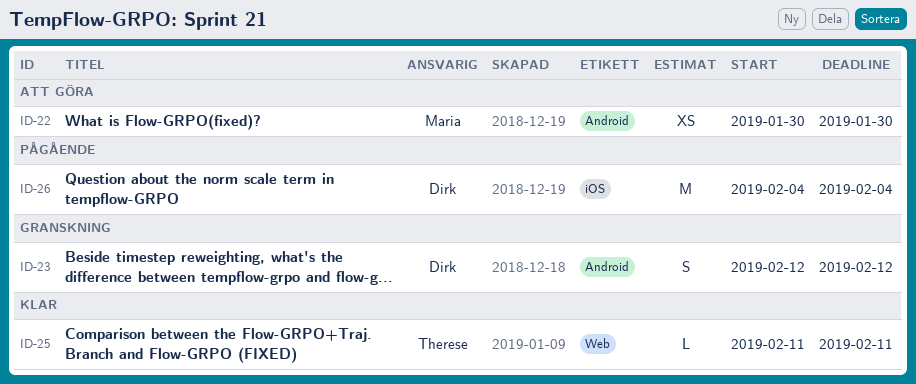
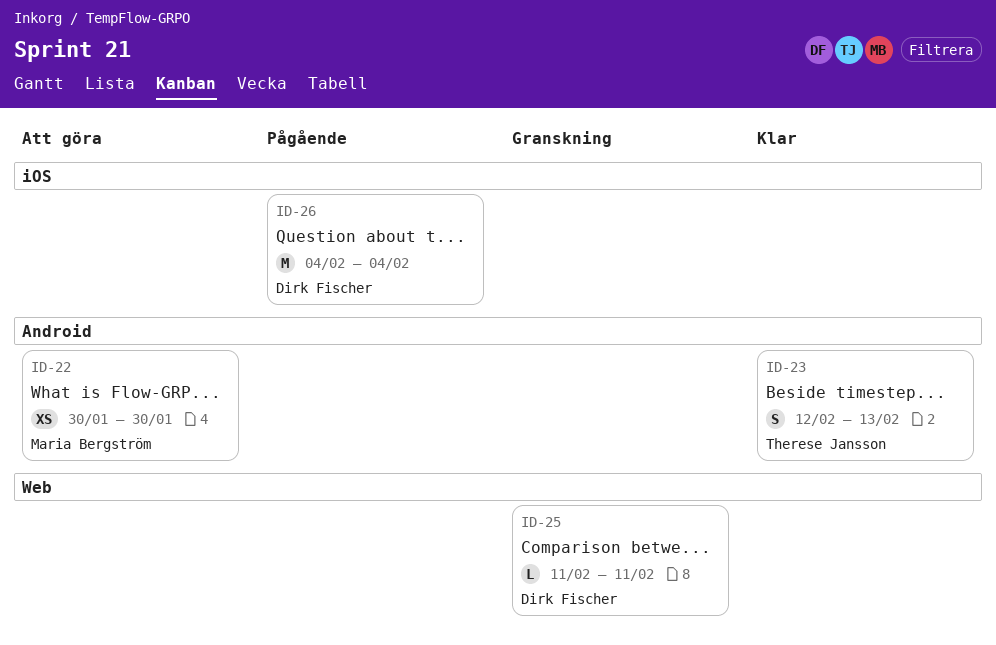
ID-23, status: Granskning -> Klar
ID-23, owner: Dirk Fischer -> Therese Jansson
ID-23, due: Feb 12 -> Feb 13
ID-25, status: Klar -> Granskning
ID-25, owner: Therese Jansson -> Dirk Fischer

